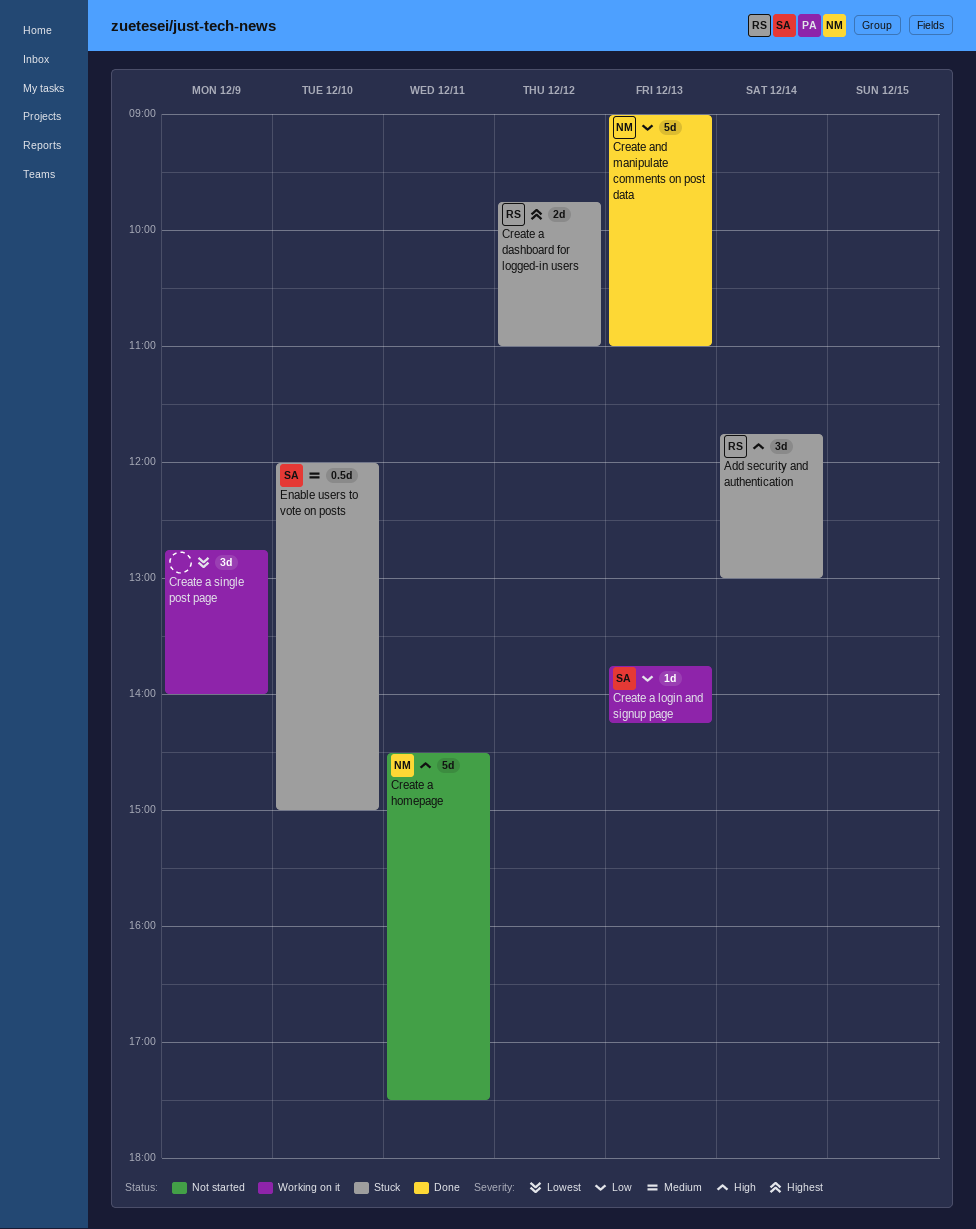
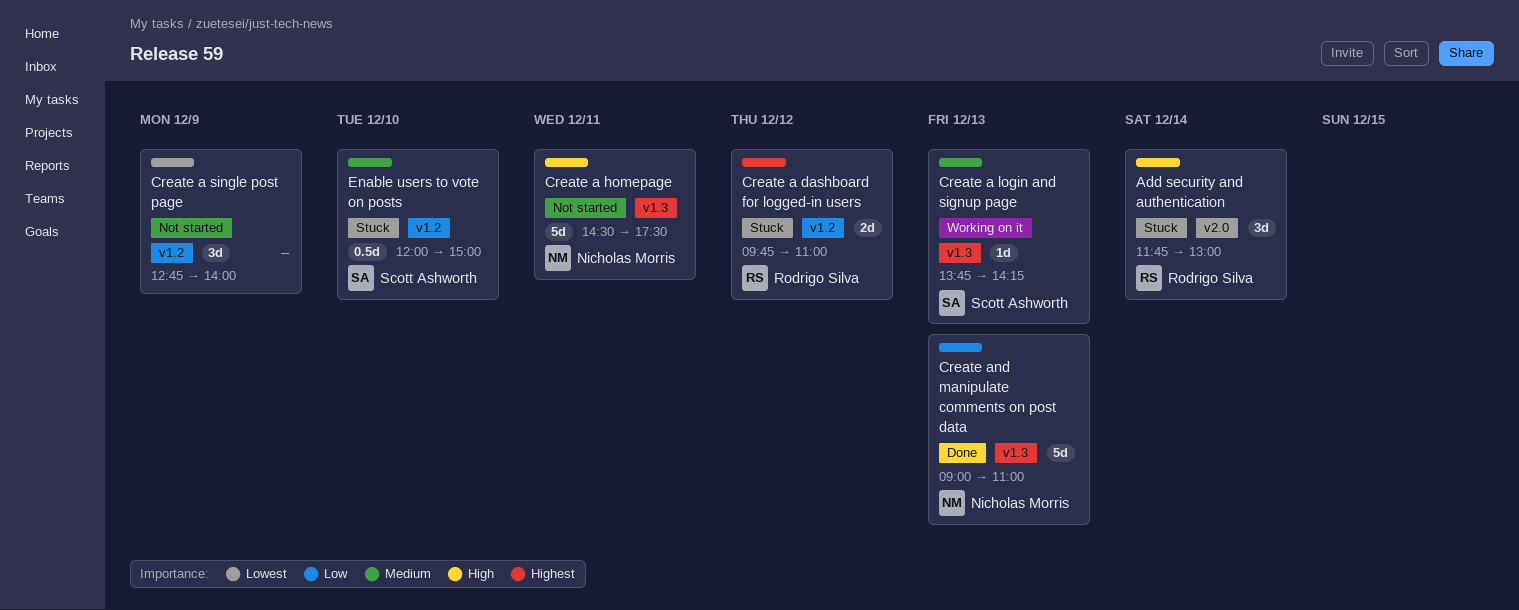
Create a login and signup page, priority: Low -> Medium
Create a single post page, status: Working on it -> Not started

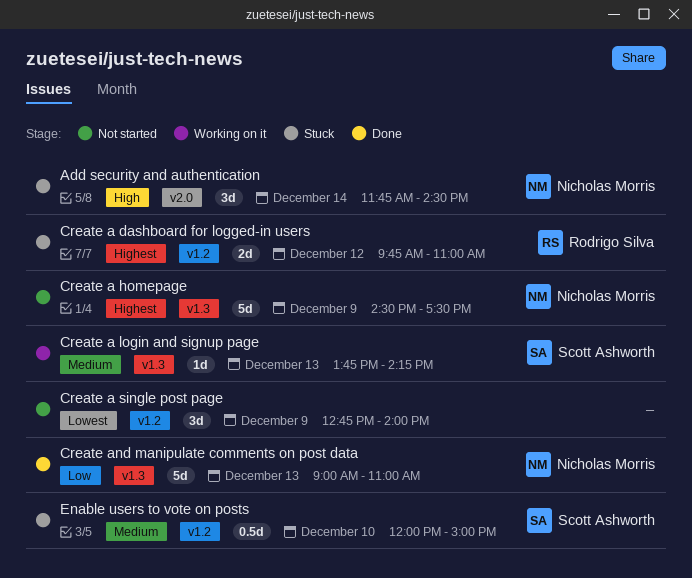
Add security and authentication, owner: Rodrigo Silva -> Nicholas Morris
Add security and authentication, ends: 13:00 -> 14:30
Create a homepage, priority: High -> Highest
Create a homepage, day: Dec 11 -> Dec 9

